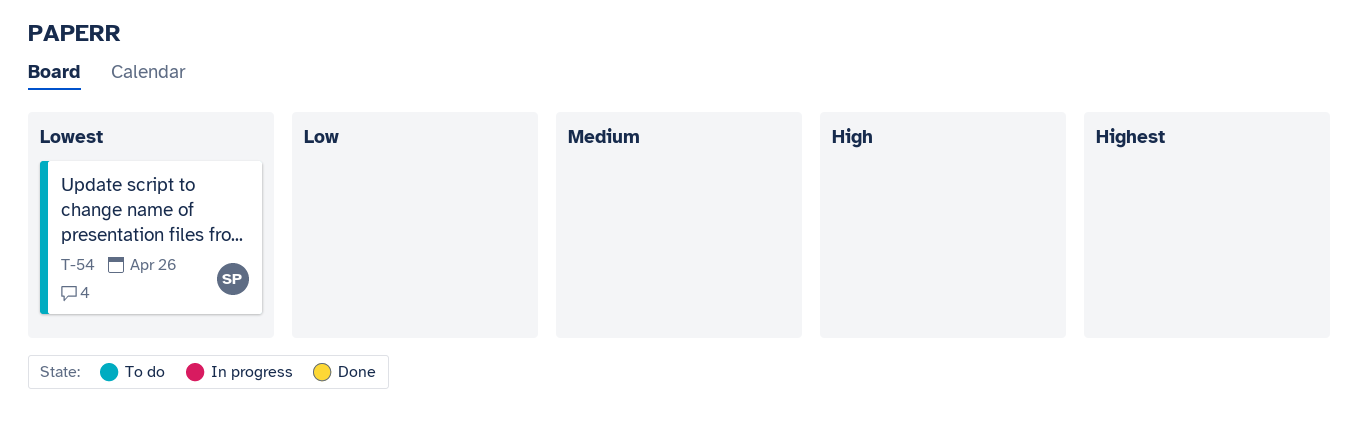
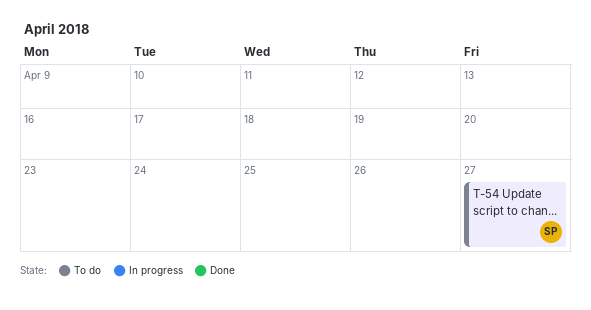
T-54, due: Apr 26 -> Apr 27

